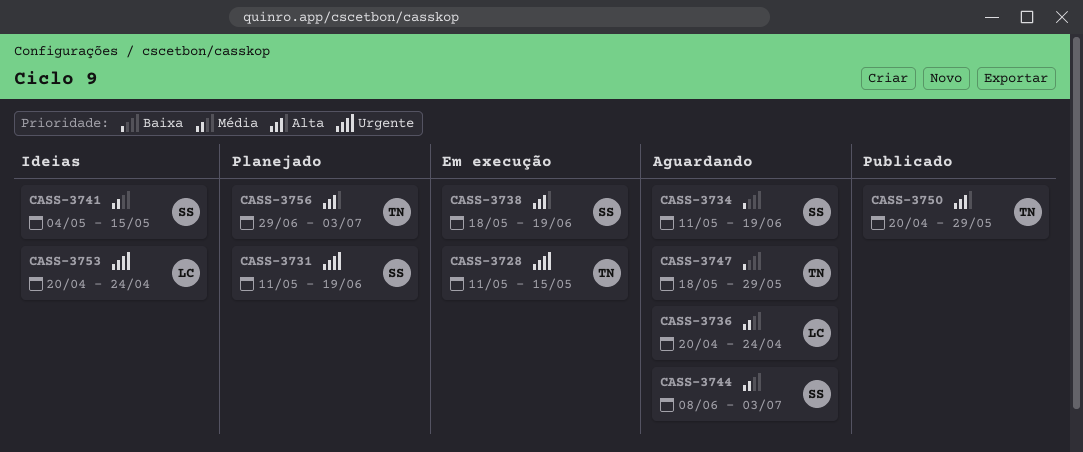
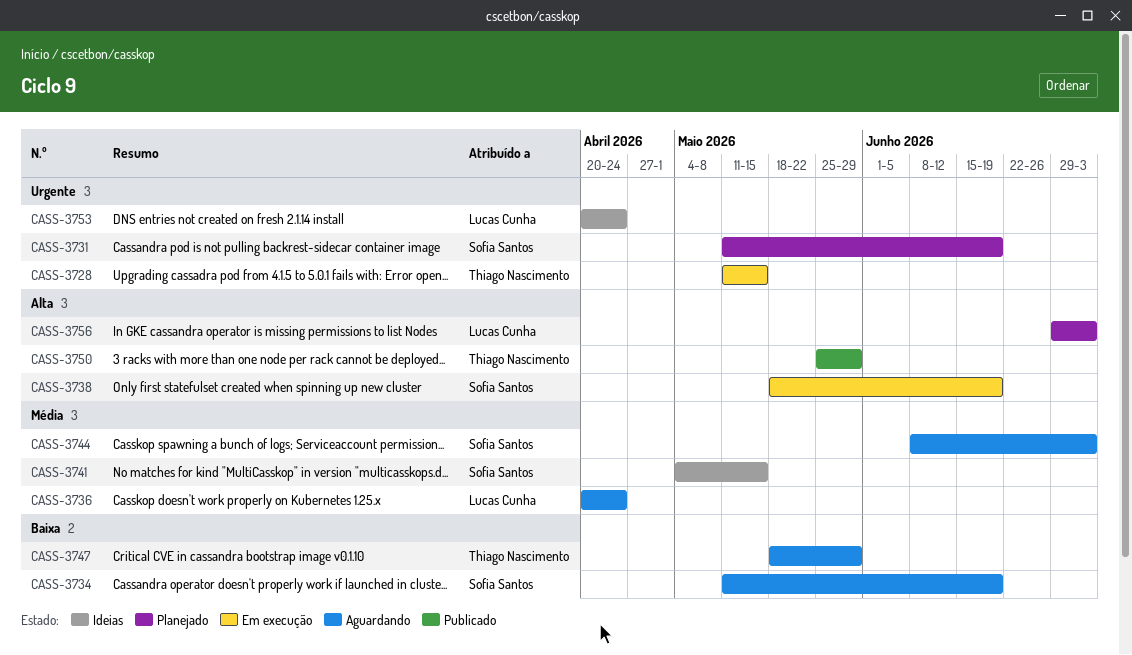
CASS-3750, start: Apr 20 -> May 25
CASS-3756, owner: Thiago Nascimento -> Lucas Cunha

